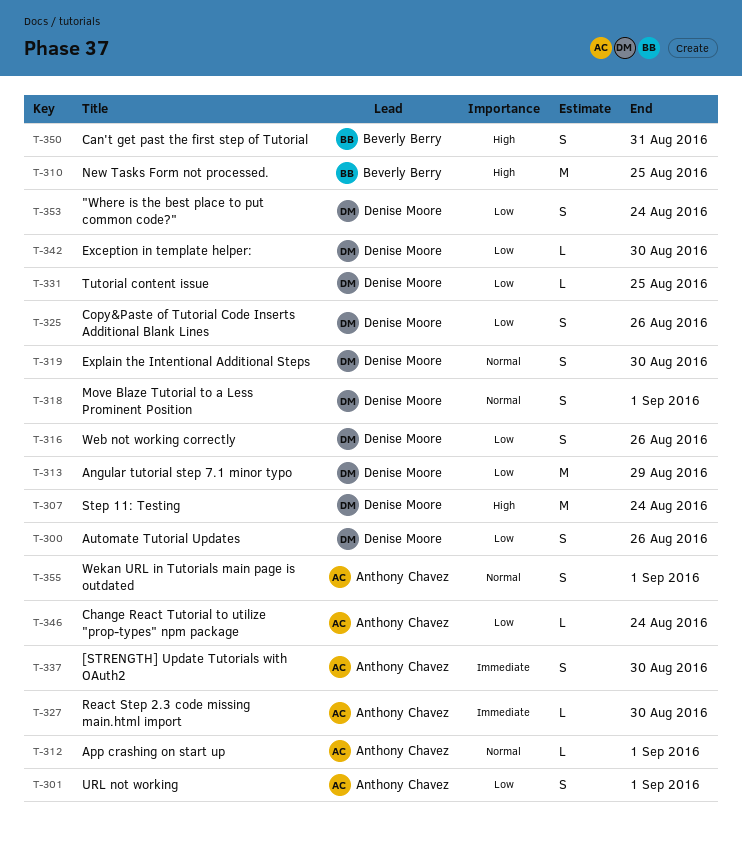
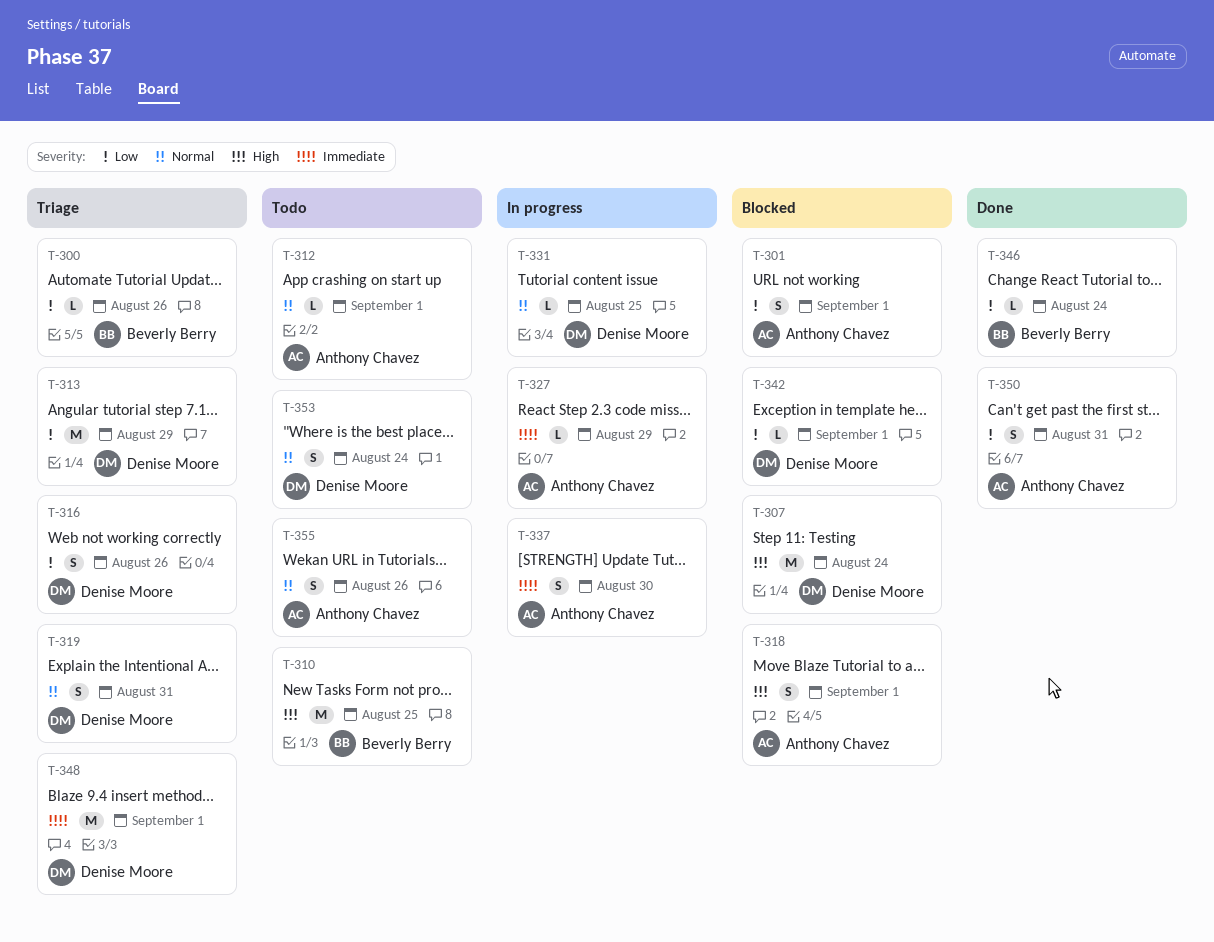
T-300, owner: Denise Moore -> Beverly Berry
T-300, estimate: S -> L
T-318, owner: Denise Moore -> Anthony Chavez
T-318, priority: Normal -> High
T-319, due: Aug 30 -> Aug 31
T-325: present -> none
T-327, due: Aug 30 -> Aug 29
T-331, priority: Low -> Normal
T-342, due: Aug 30 -> Sep 1
T-346, owner: Anthony Chavez -> Beverly Berry
T-348: none -> present
T-350, owner: Beverly Berry -> Anthony Chavez
T-350, priority: High -> Low
T-353, priority: Low -> Normal
T-355, due: Sep 1 -> Aug 26

